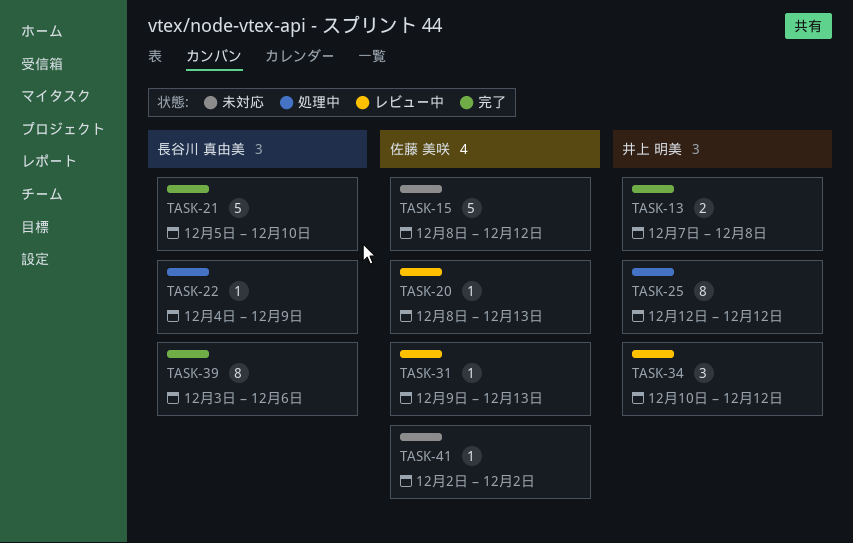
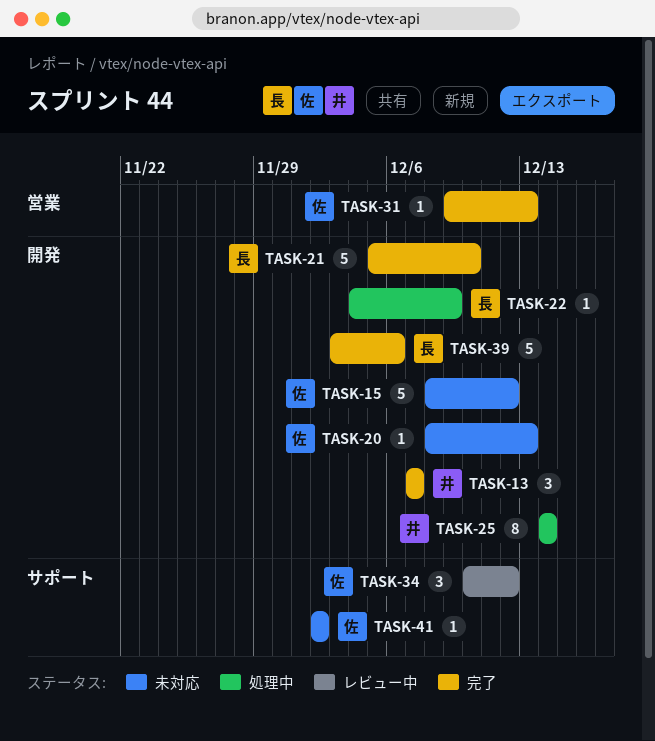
TASK-13, estimate: 2 -> 3
TASK-13, due: Dec 8 -> Dec 7
TASK-20, status: レビュー中 -> 未対応
TASK-25, start: Dec 12 -> Dec 14
TASK-25, due: Dec 12 -> Dec 14
TASK-31, status: レビュー中 -> 完了
TASK-34, owner: 井上 明美 -> 佐藤 美咲
TASK-39, estimate: 8 -> 5

